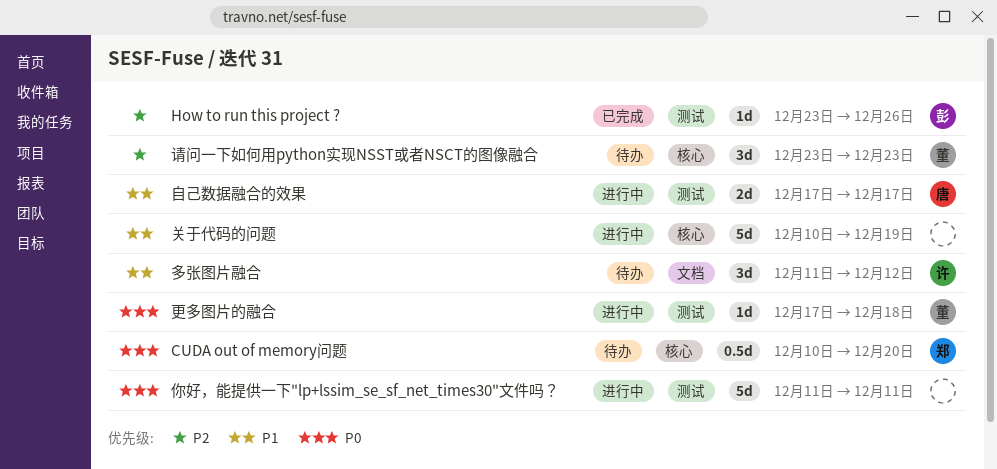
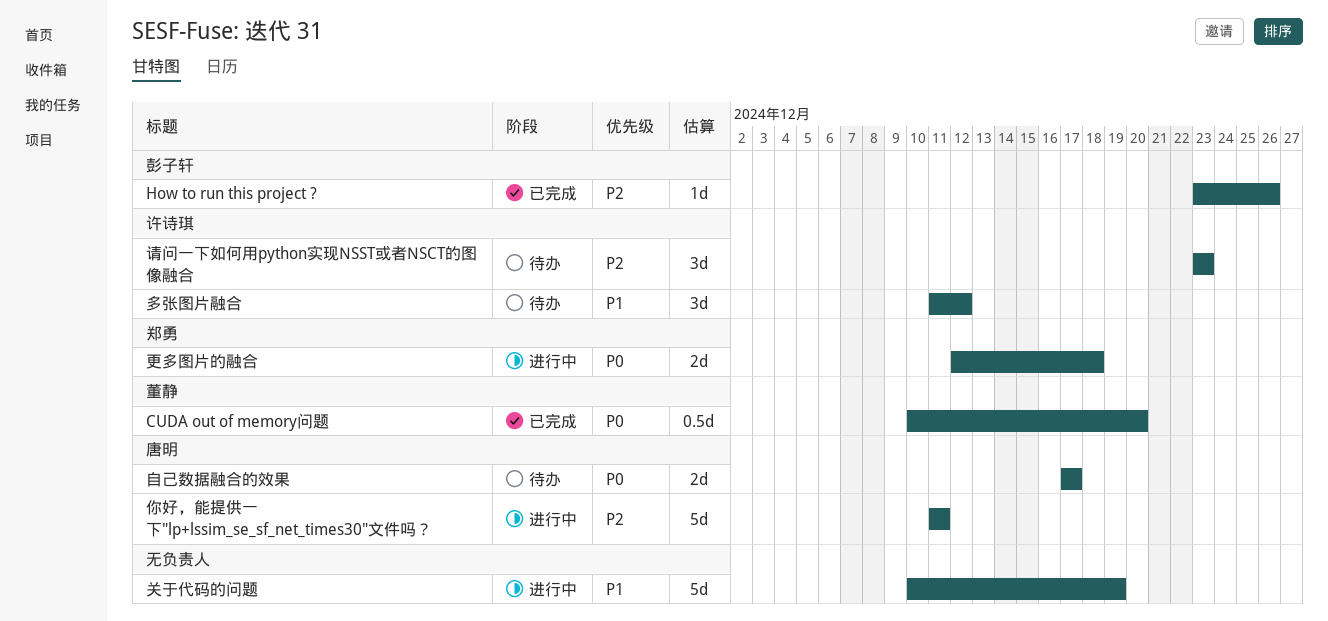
CUDA out of memory问题, status: 待办 -> 已完成
CUDA out of memory问题, owner: 郑勇 -> 董静
你好，能提供一下"lp+lssim_se_sf_net_times30"文件吗？, owner: none -> 唐明
你好，能提供一下"lp+lssim_se_sf_net_times30"文件吗？, priority: P0 -> P2
更多图片的融合, owner: 董静 -> 郑勇
更多图片的融合, estimate: 1d -> 2d
更多图片的融合, start: Dec 17 -> Dec 12
自己数据融合的效果, status: 进行中 -> 待办
自己数据融合的效果, priority: P1 -> P0
请问一下如何用python实现NSST或者NSCT的图像融合, owner: 董静 -> 许诗琪

